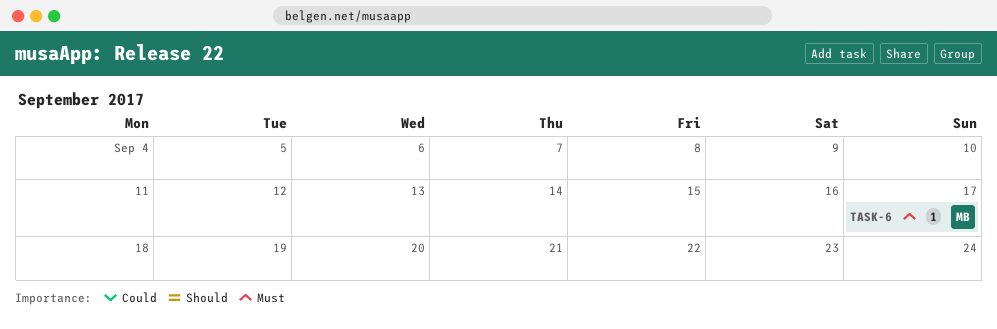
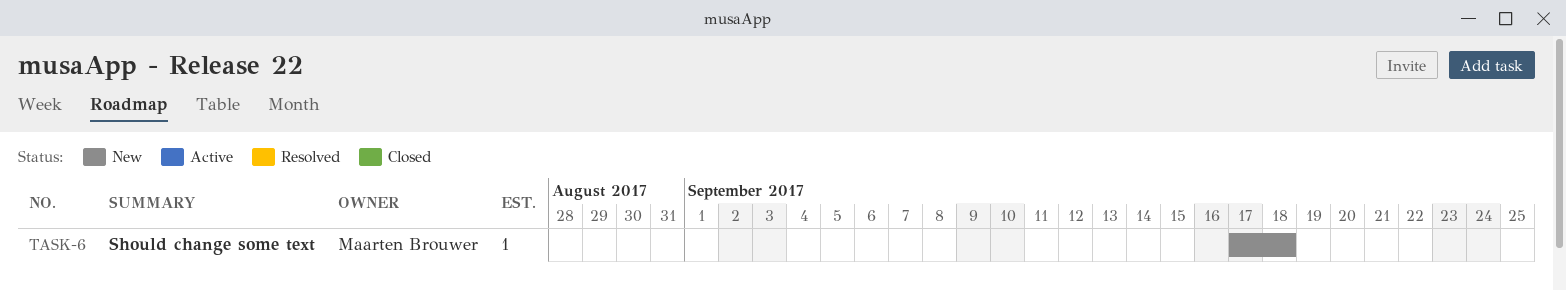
TASK-6, due: Sep 17 -> Sep 18

